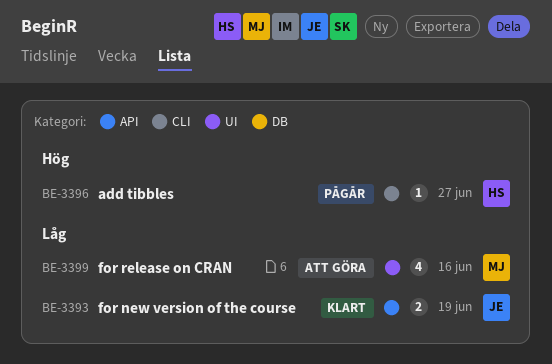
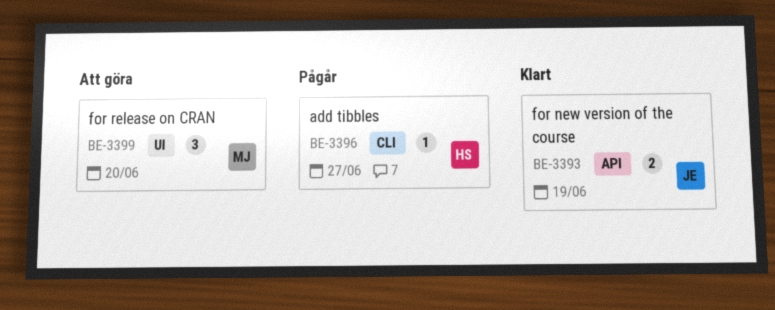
BE-3399, estimate: 4 -> 3
BE-3399, due: Jun 16 -> Jun 20

